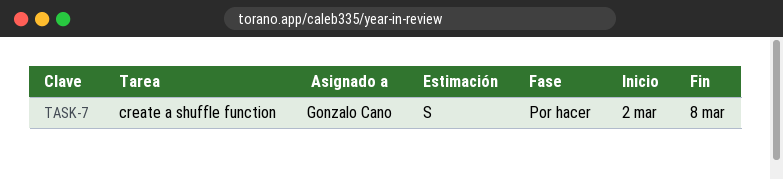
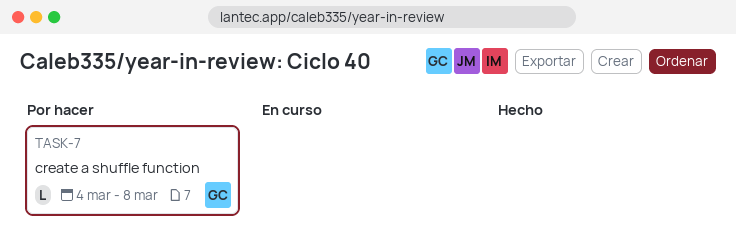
TASK-7, estimate: S -> L
TASK-7, start: Mar 2 -> Mar 4

